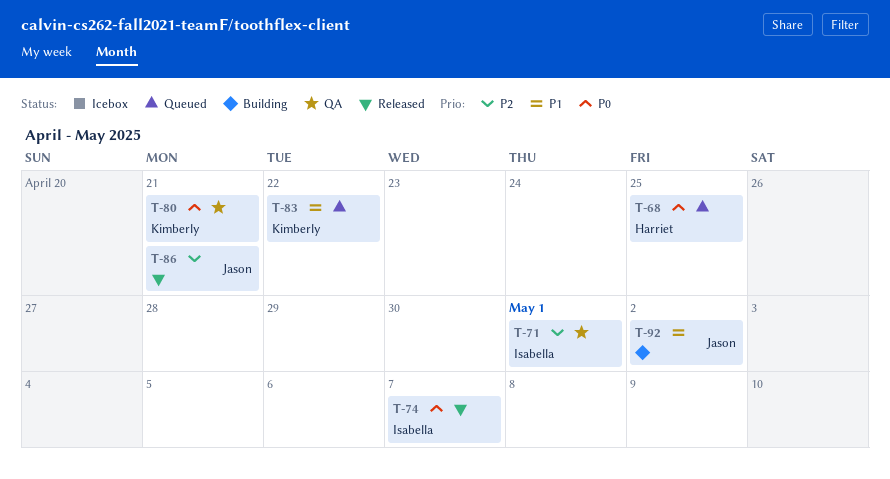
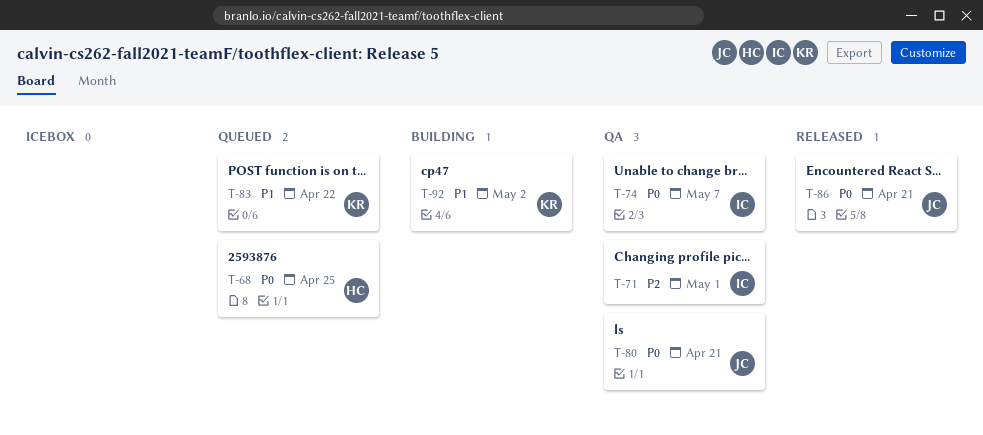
T-74, status: Released -> QA
T-80, owner: Kimberly -> Jason
T-86, priority: P2 -> P0
T-92, owner: Jason -> Kimberly

